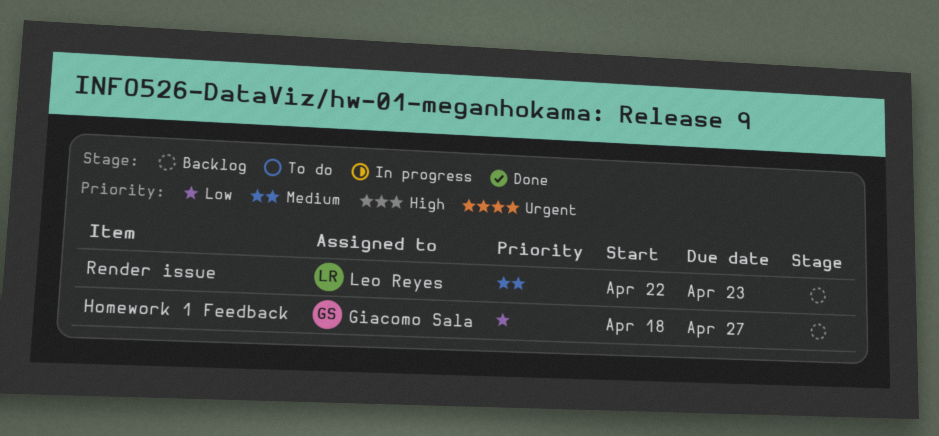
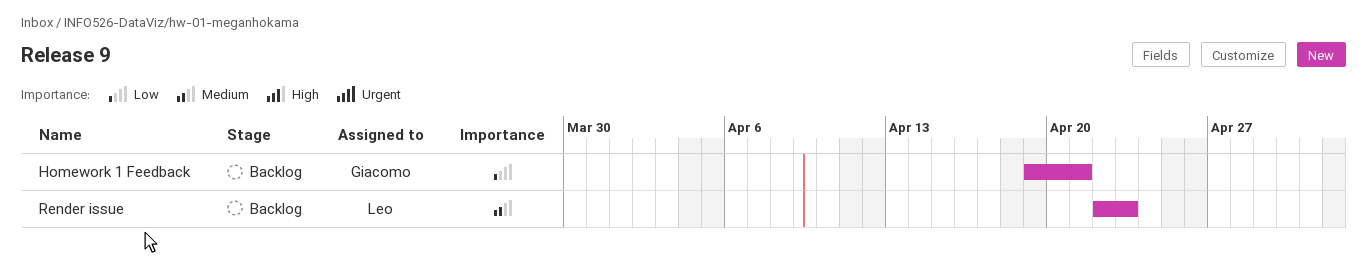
Homework 1 Feedback, start: Apr 18 -> Apr 19
Homework 1 Feedback, due: Apr 27 -> Apr 21

